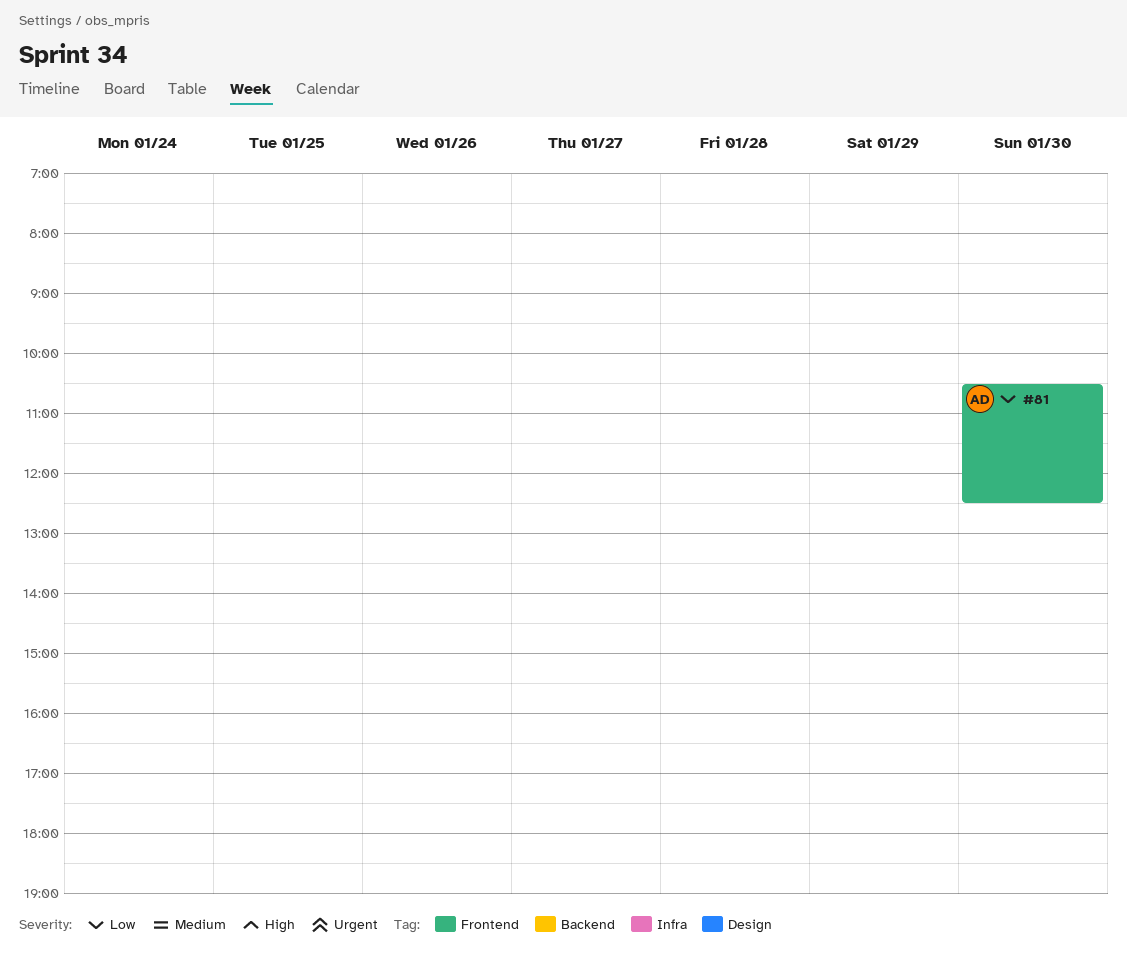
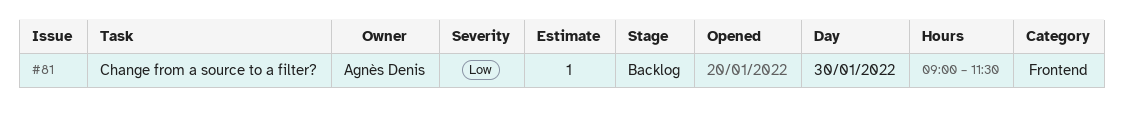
#81, begins: 10:30 -> 09:00
#81, ends: 12:30 -> 11:30

